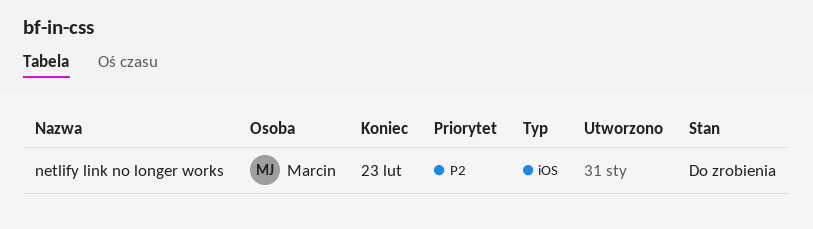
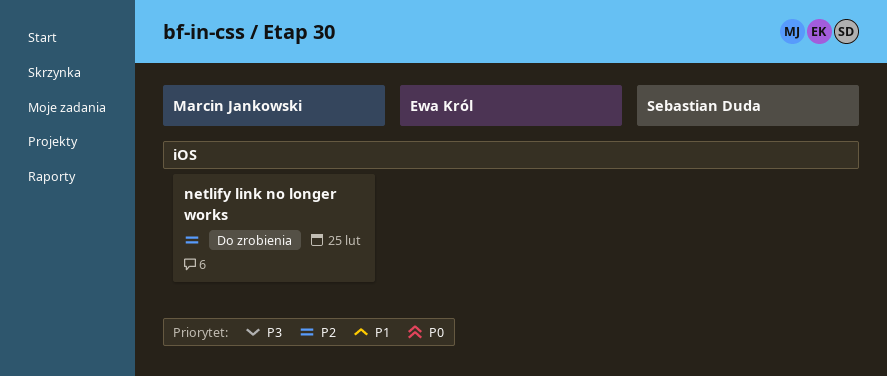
netlify link no longer works, due: Feb 23 -> Feb 25

